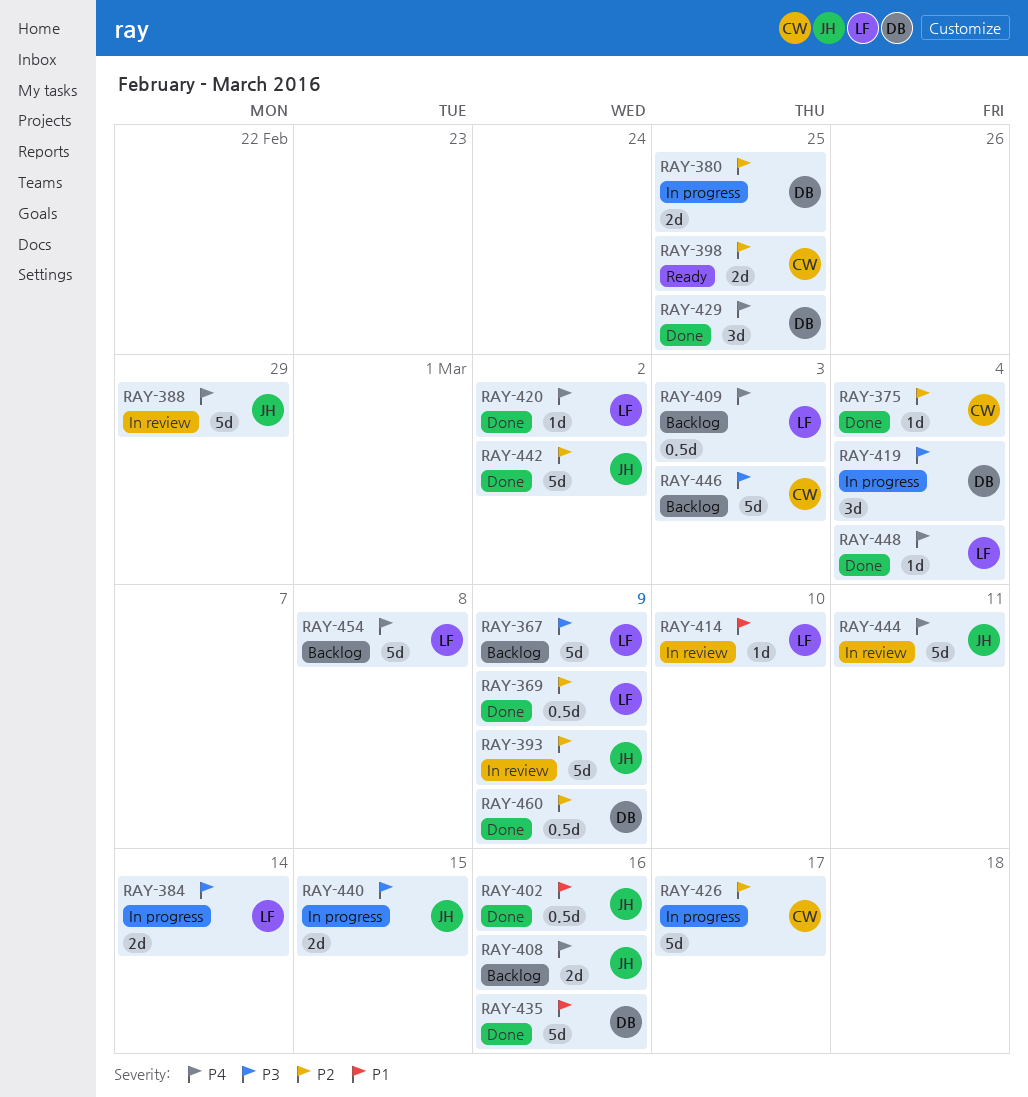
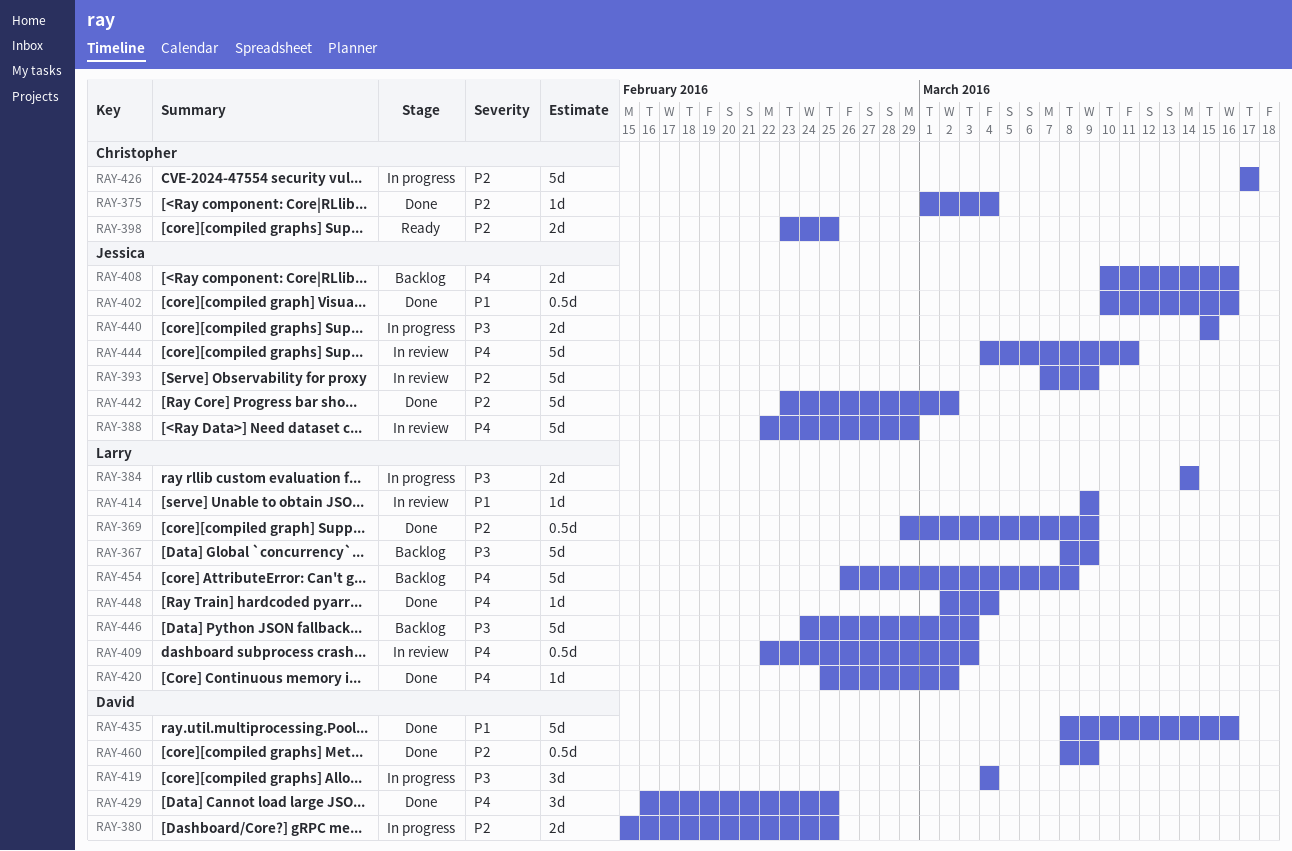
RAY-409, status: Backlog -> In review
RAY-414, due: Mar 10 -> Mar 9
RAY-446, owner: Christopher -> Larry

